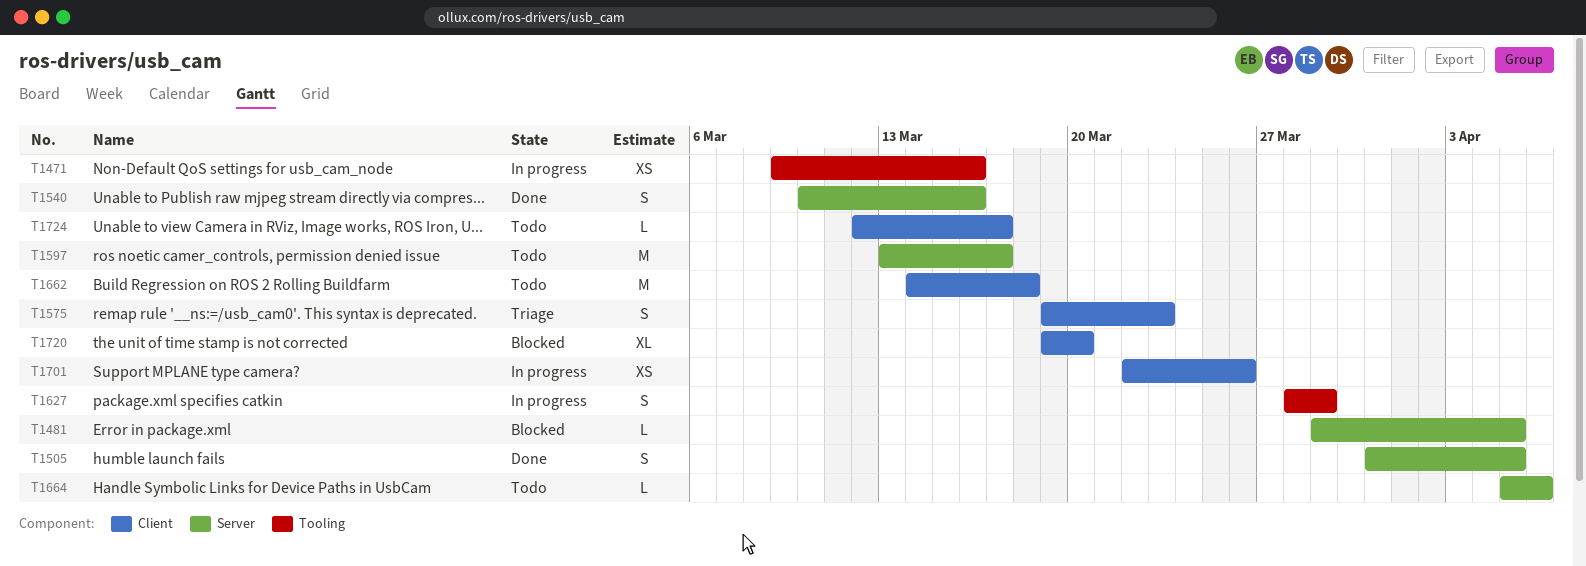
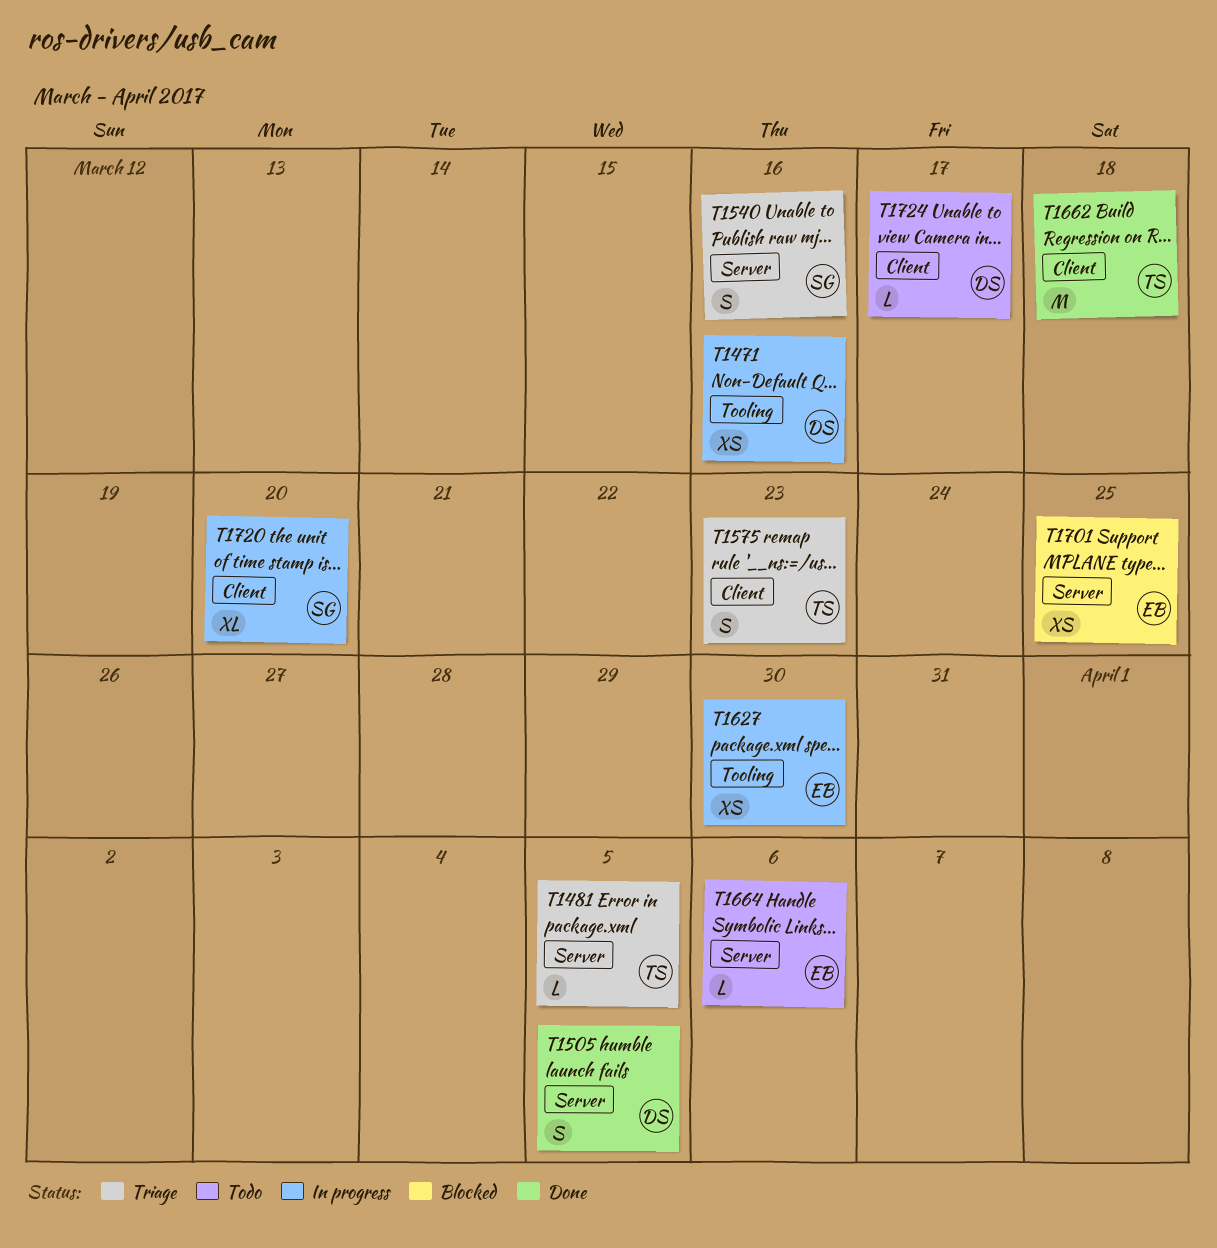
T1481, status: Blocked -> Triage
T1540, status: Done -> Triage
T1597: present -> none
T1627, estimate: S -> XS
T1627, due: Mar 29 -> Mar 30
T1662, status: Todo -> Done
T1701, status: In progress -> Blocked
T1701, label: Client -> Server
T1701, due: Mar 26 -> Mar 25
T1720, status: Blocked -> In progress

